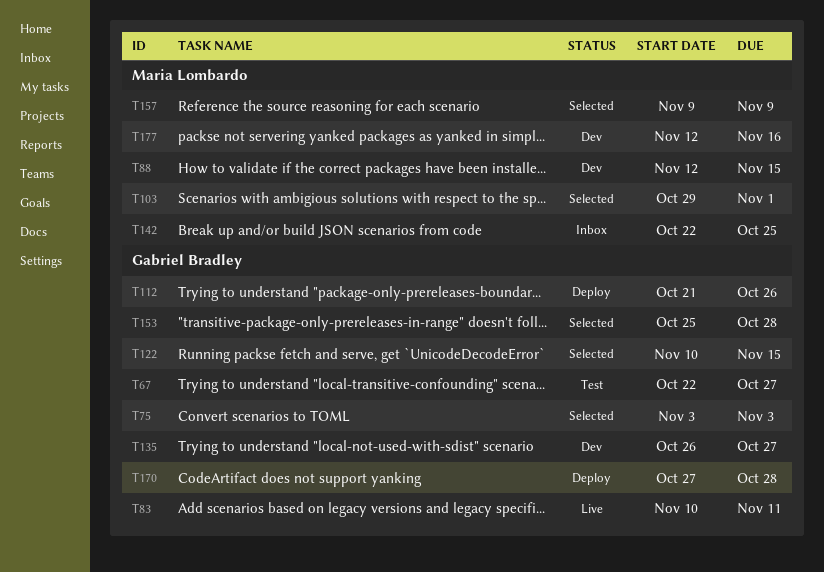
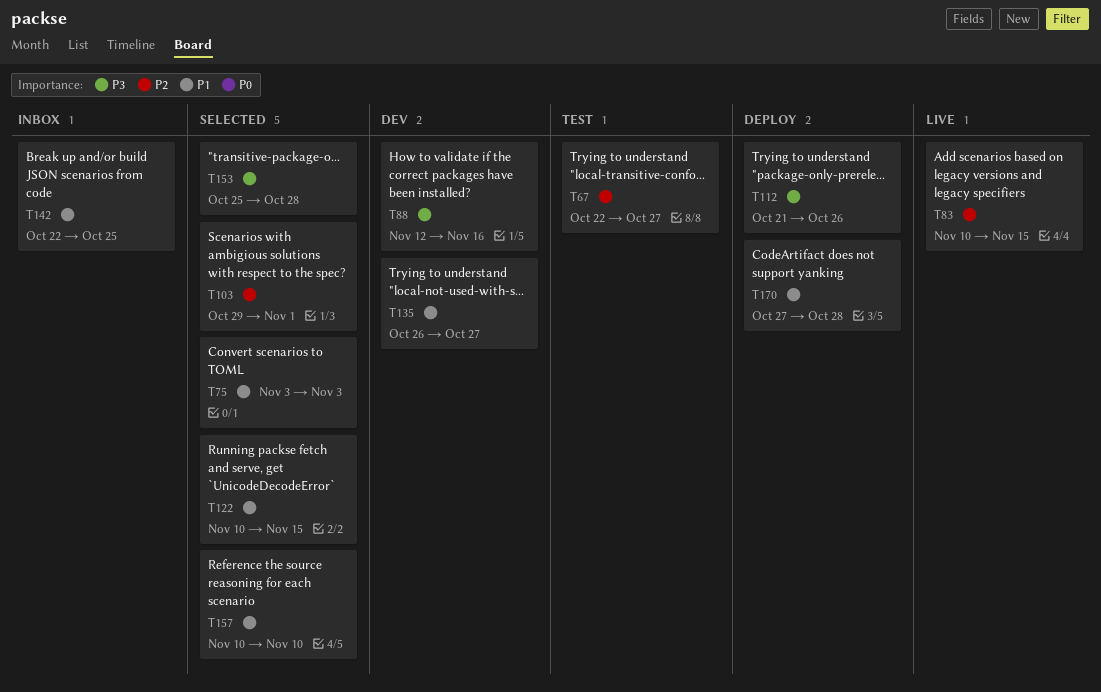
T83, due: Nov 11 -> Nov 15
T88, due: Nov 15 -> Nov 16
T157, start: Nov 9 -> Nov 10
T157, due: Nov 9 -> Nov 10
T177: present -> none

